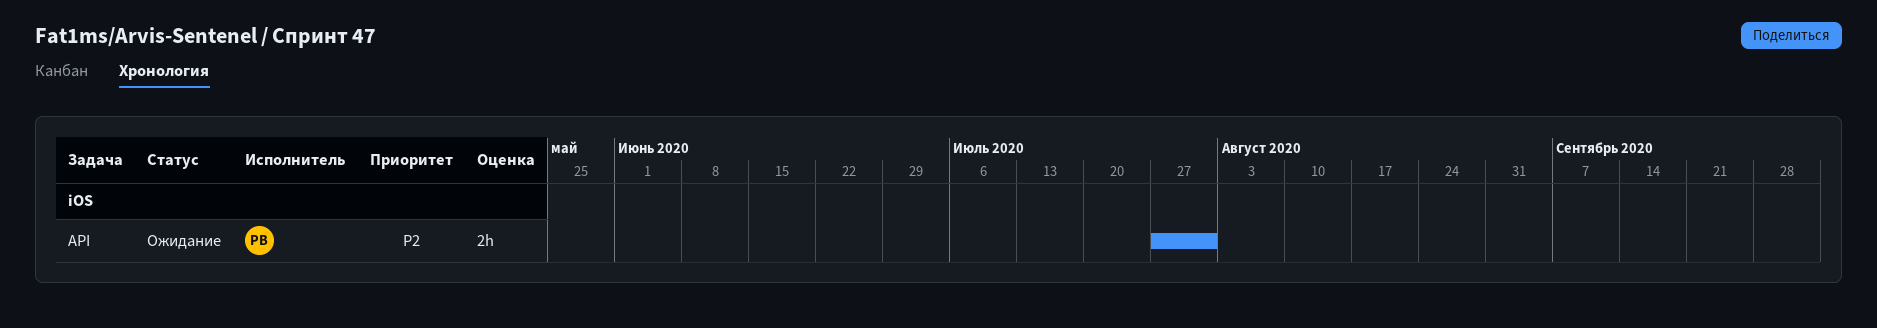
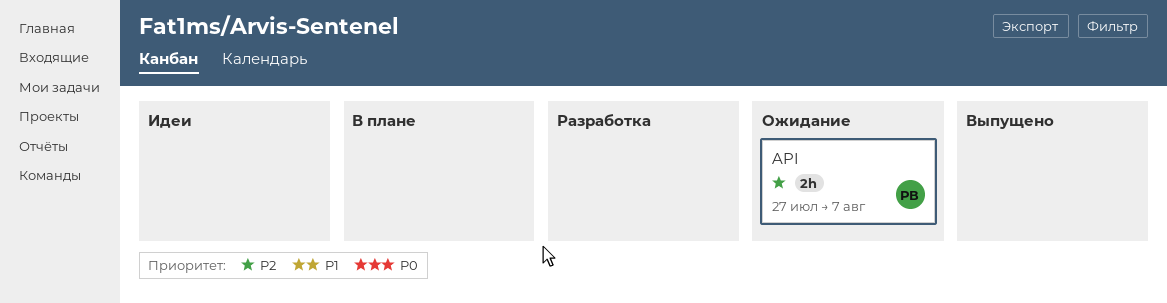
API, due: Jul 31 -> Aug 7

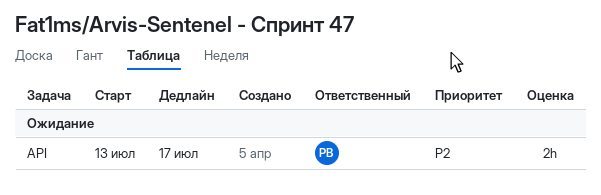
API, start: Jul 27 -> Jul 13
API, due: Aug 7 -> Jul 17

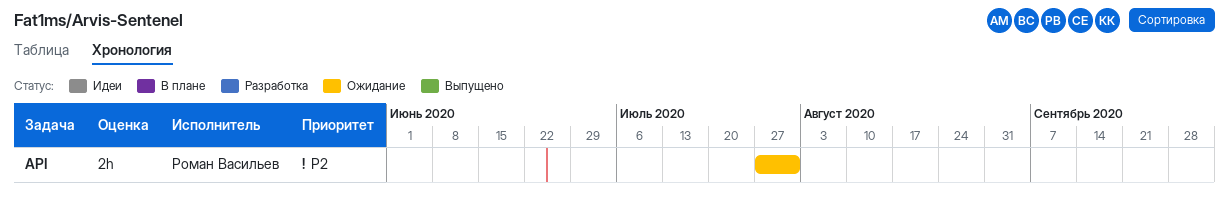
API, start: Jul 13 -> Jul 27
API, due: Jul 17 -> Jul 31

